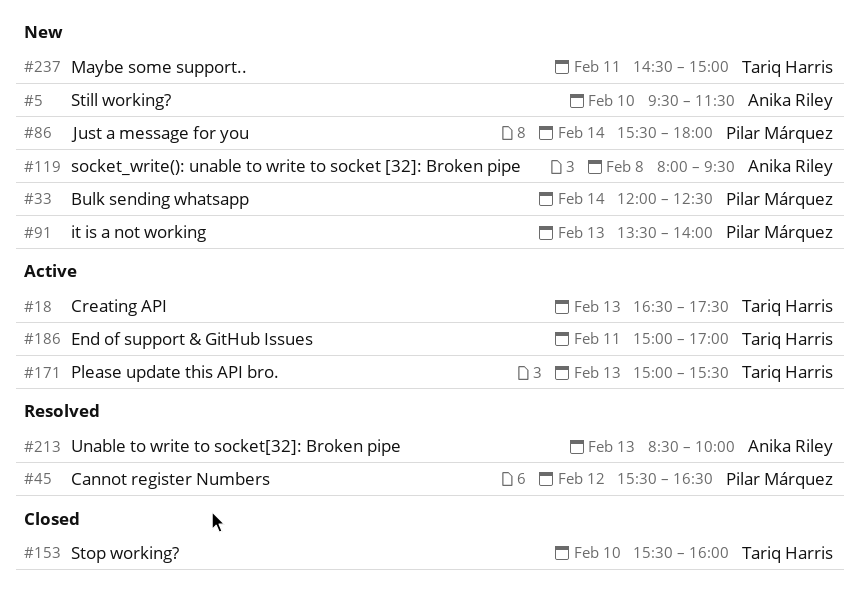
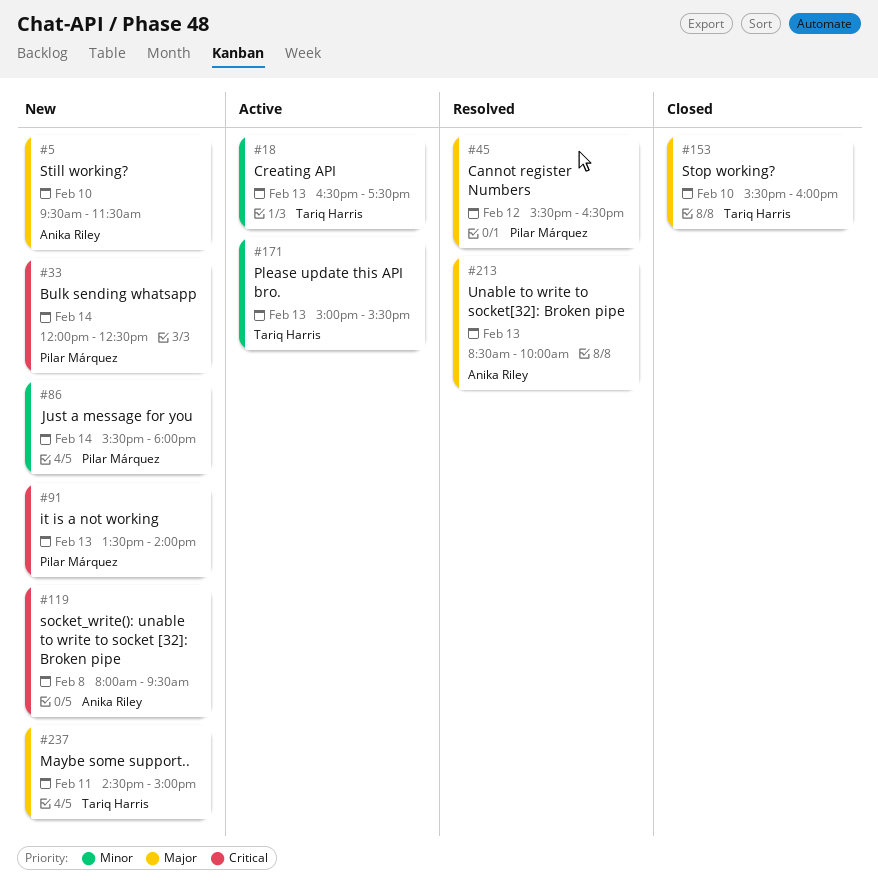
#186: present -> none

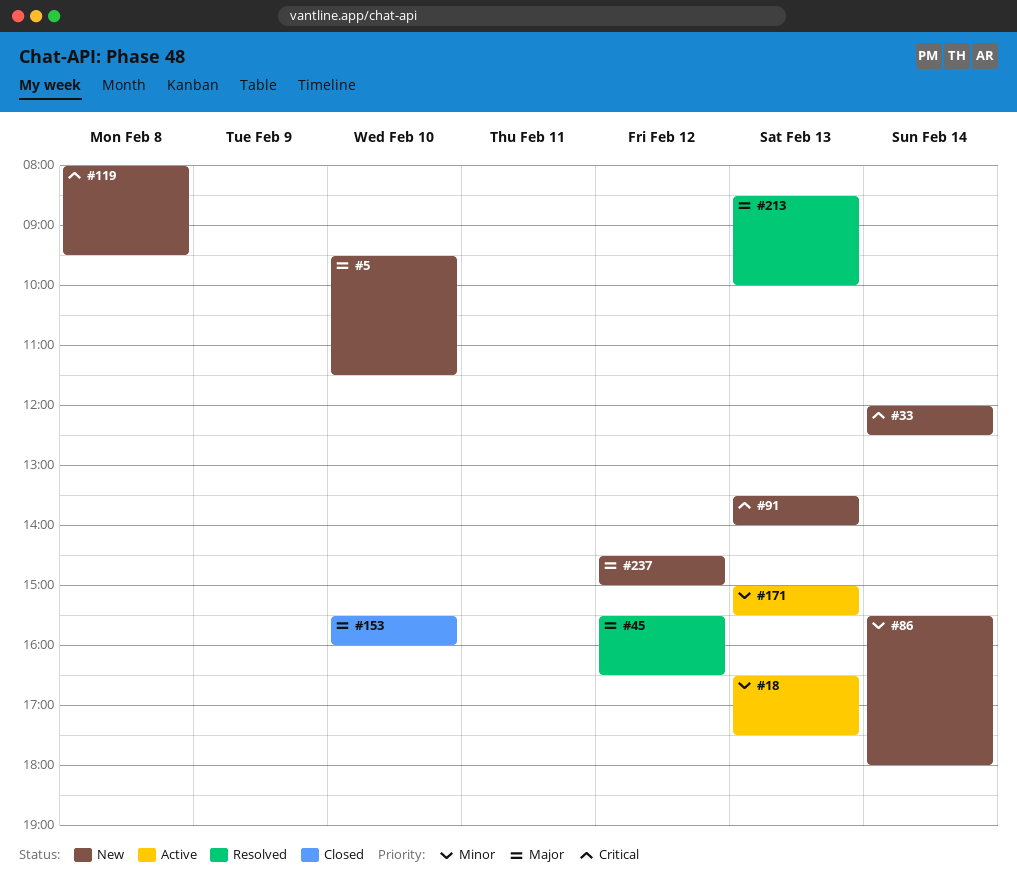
#237, day: Feb 11 -> Feb 12

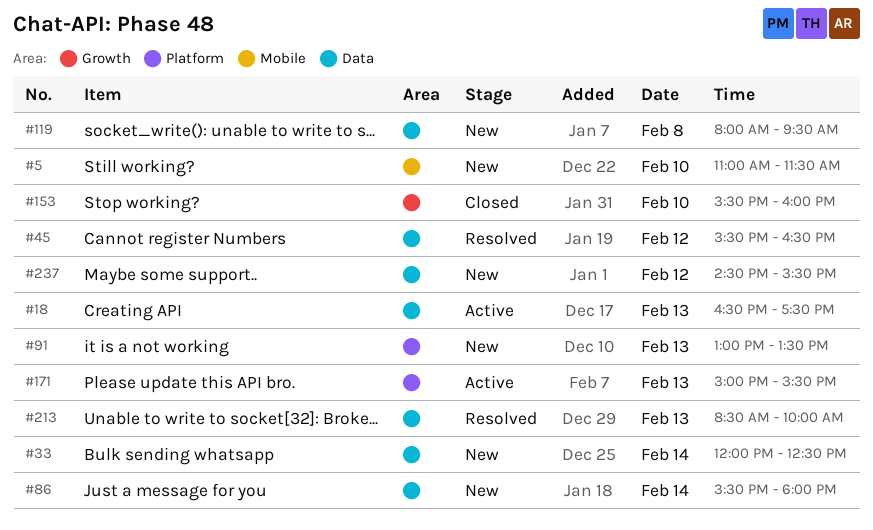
#5, begins: 09:30 -> 11:00
#91, begins: 13:30 -> 13:00
#91, ends: 14:00 -> 13:30
#237, ends: 15:00 -> 15:30

